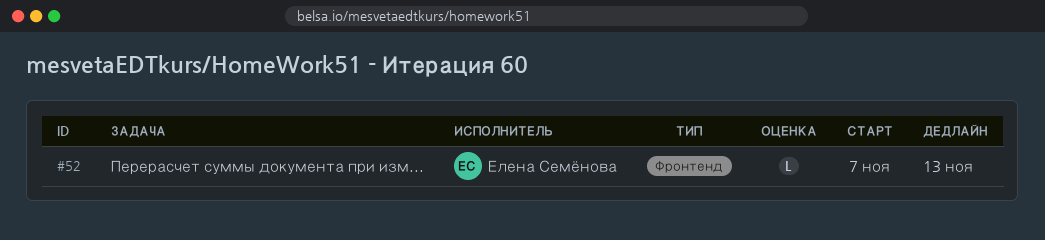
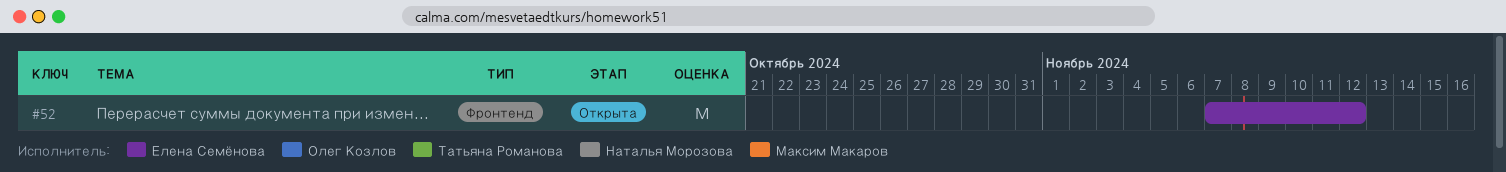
#52, estimate: L -> M
#52, due: Nov 13 -> Nov 12

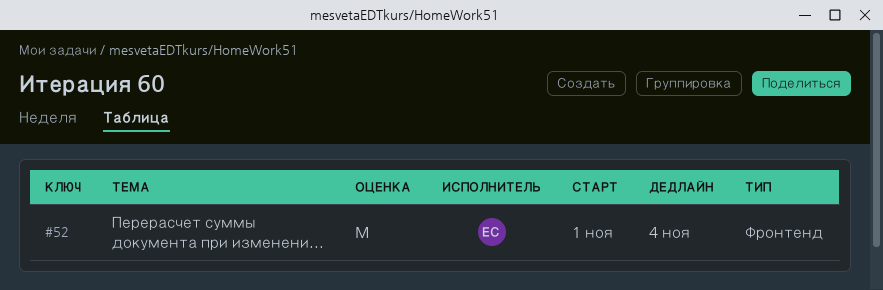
#52, start: Nov 7 -> Nov 1
#52, due: Nov 12 -> Nov 4

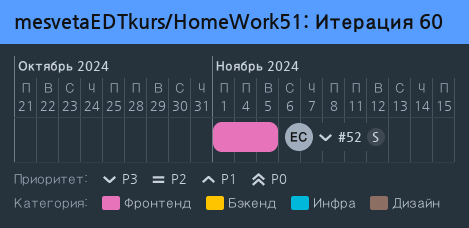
#52, estimate: M -> S
#52, due: Nov 4 -> Nov 5

